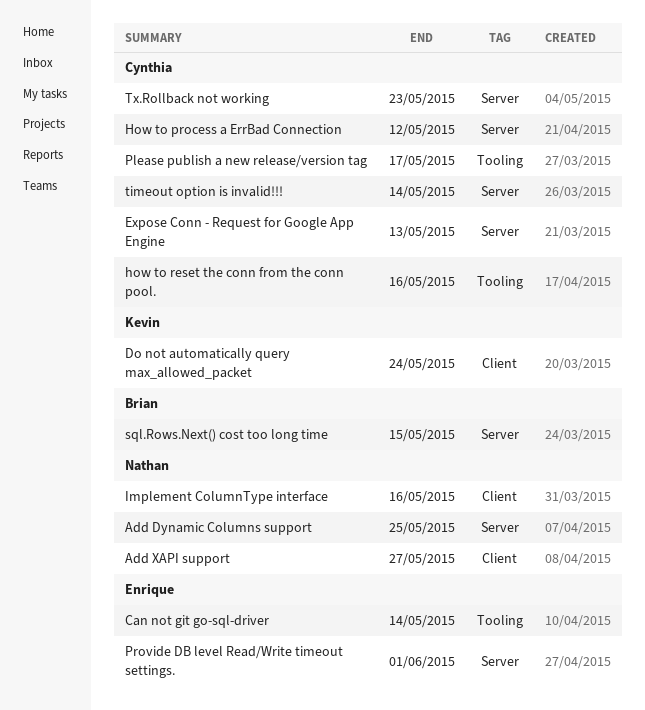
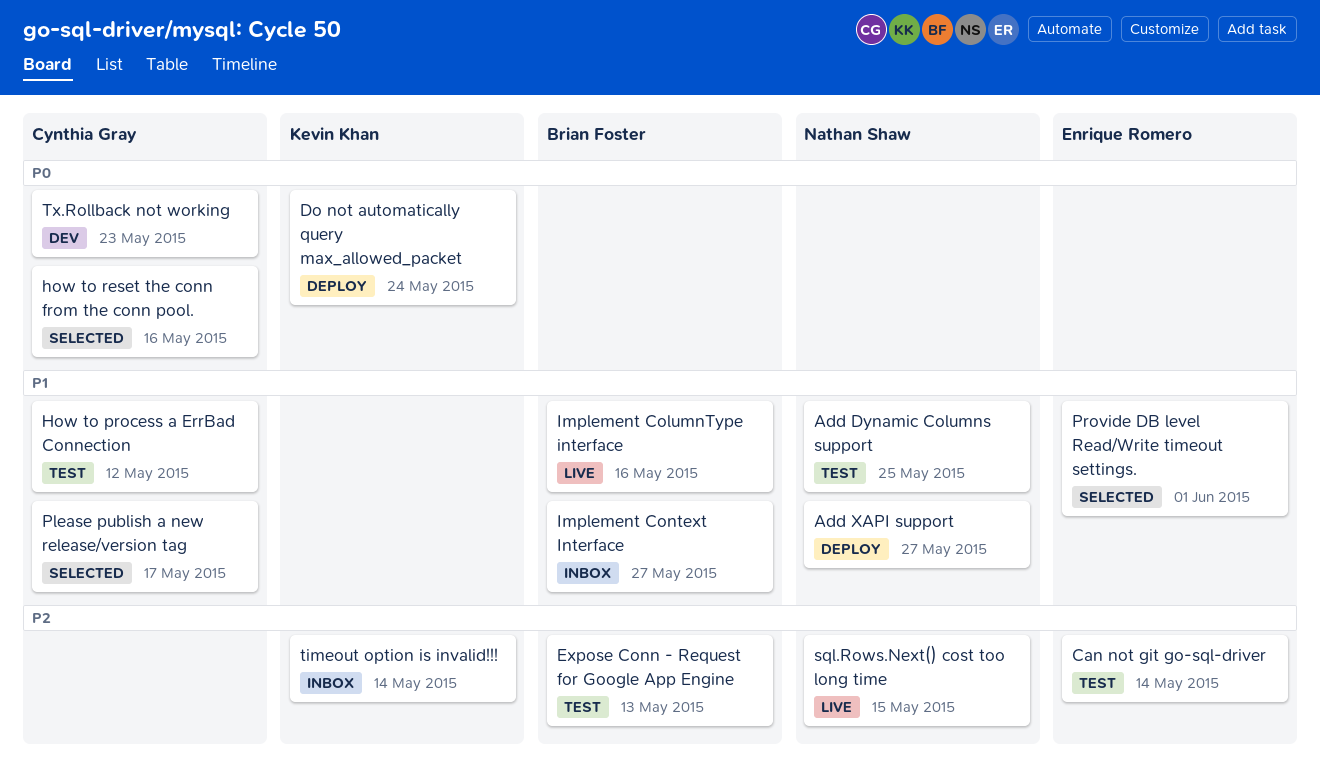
Expose Conn - Request for Google App Engine, owner: Cynthia Gray -> Brian Foster
Implement ColumnType interface, owner: Nathan Shaw -> Brian Foster
Implement Context Interface: none -> present
sql.Rows.Next() cost too long time, owner: Brian Foster -> Nathan Shaw
timeout option is invalid!!!, owner: Cynthia Gray -> Kevin Khan

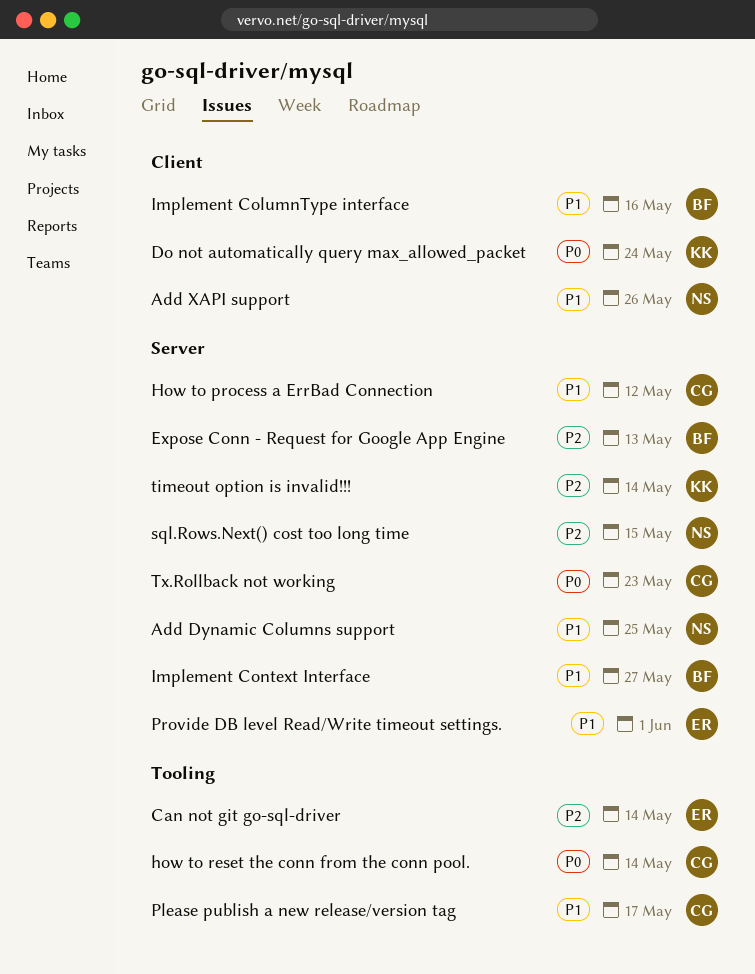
Add XAPI support, due: May 27 -> May 26
how to reset the conn from the conn pool., due: May 16 -> May 14

